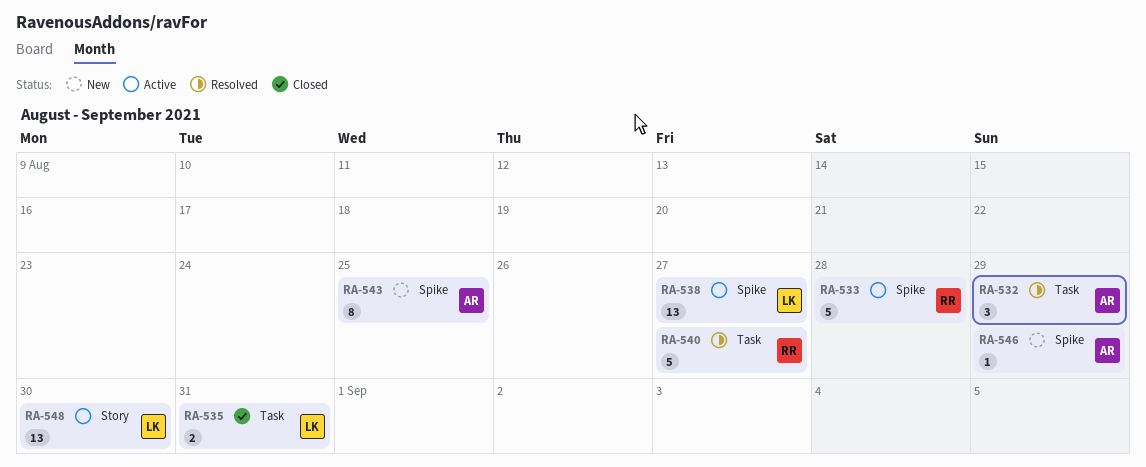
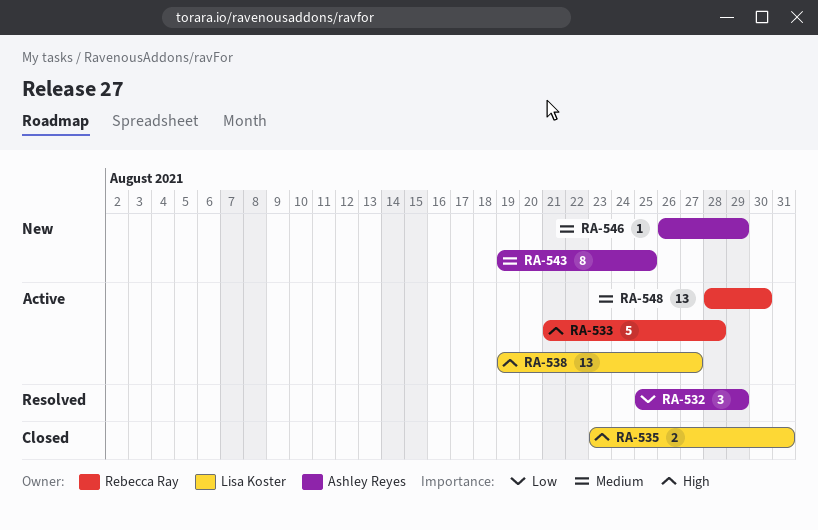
RA-540: present -> none
RA-548, owner: Lisa Koster -> Rebecca Ray

